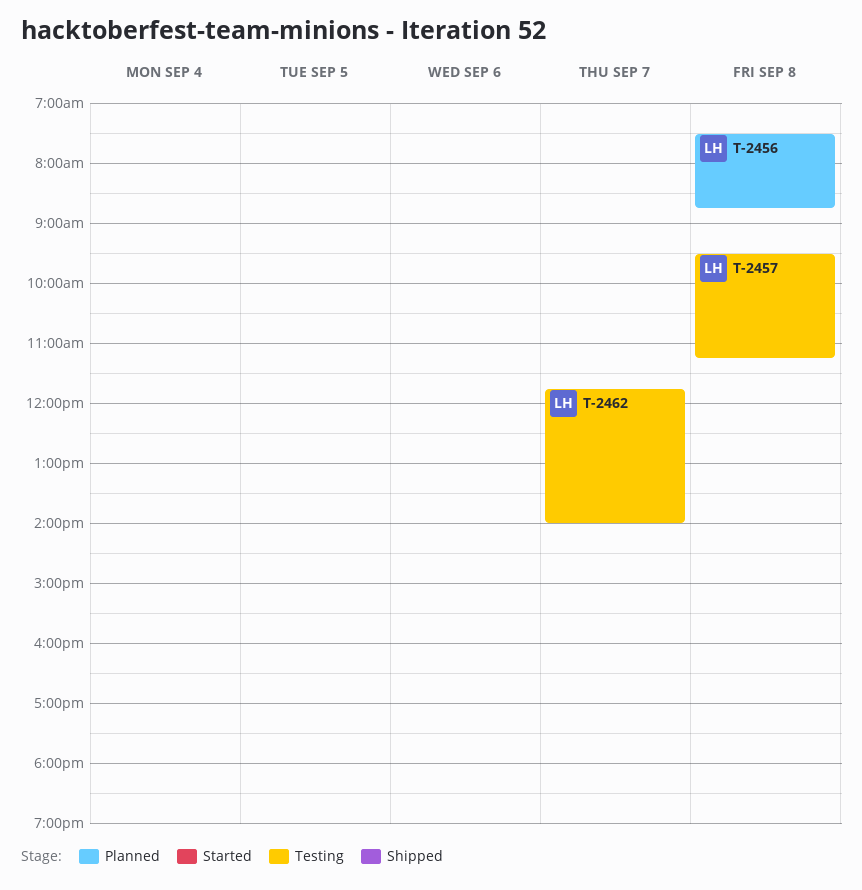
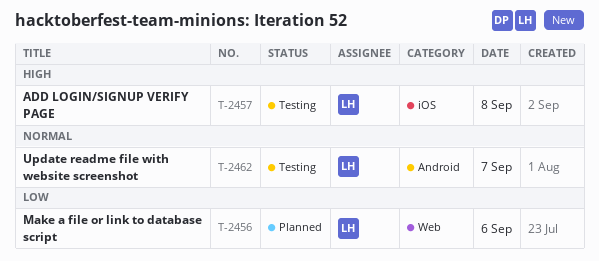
T-2456, day: Sep 8 -> Sep 6

